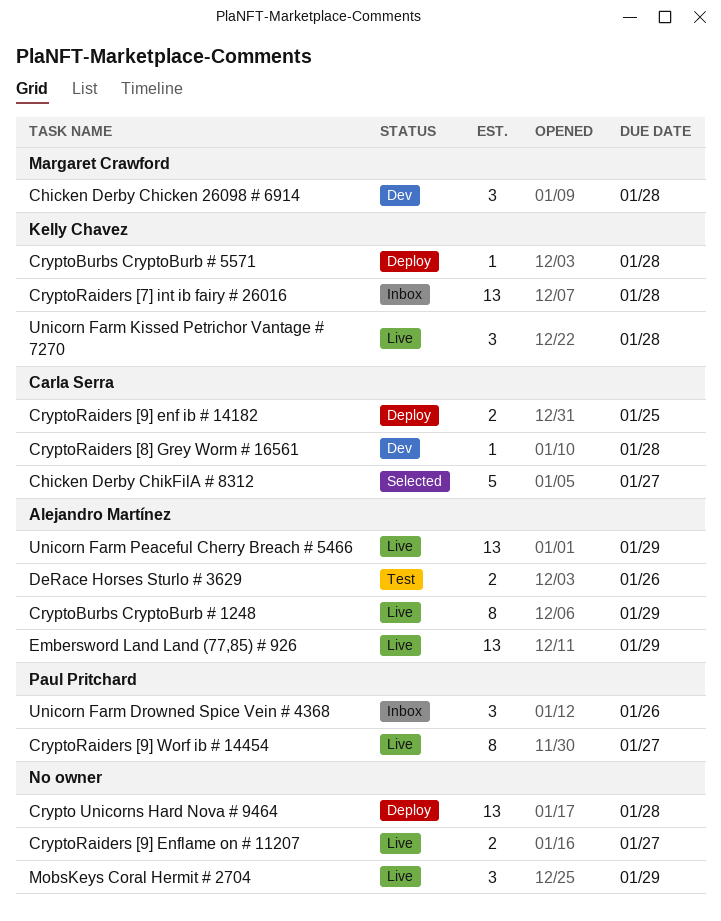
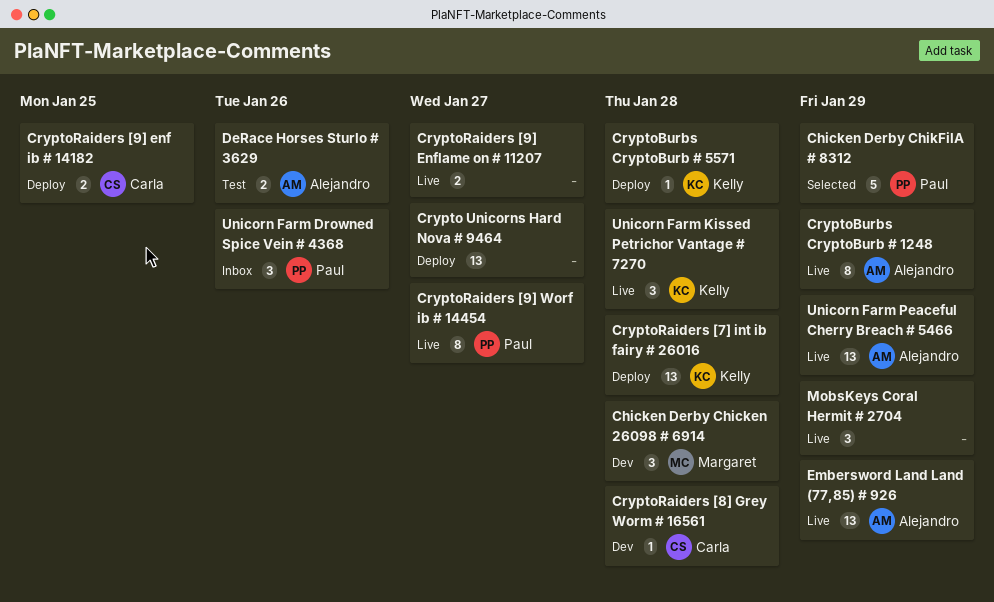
Chicken Derby ChikFilA # 8312, owner: Carla Serra -> Paul Pritchard
Chicken Derby ChikFilA # 8312, due: Jan 27 -> Jan 29
Crypto Unicorns Hard Nova # 9464, due: Jan 28 -> Jan 27
CryptoRaiders [7] int ib fairy # 26016, status: Inbox -> Deploy

